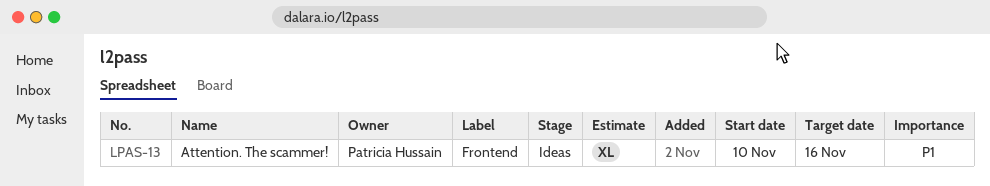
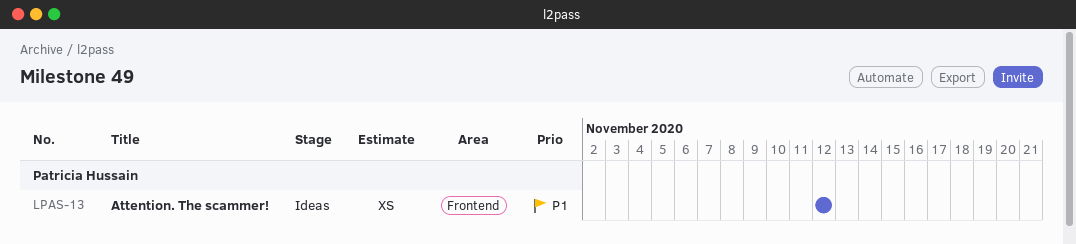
LPAS-13, estimate: XL -> XS
LPAS-13, start: Nov 10 -> Nov 12
LPAS-13, due: Nov 16 -> Nov 12

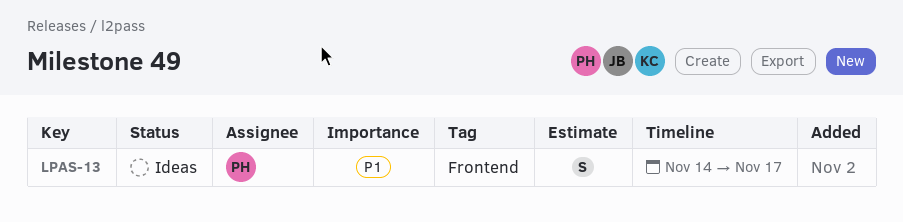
LPAS-13, estimate: XS -> S
LPAS-13, start: Nov 12 -> Nov 14
LPAS-13, due: Nov 12 -> Nov 17

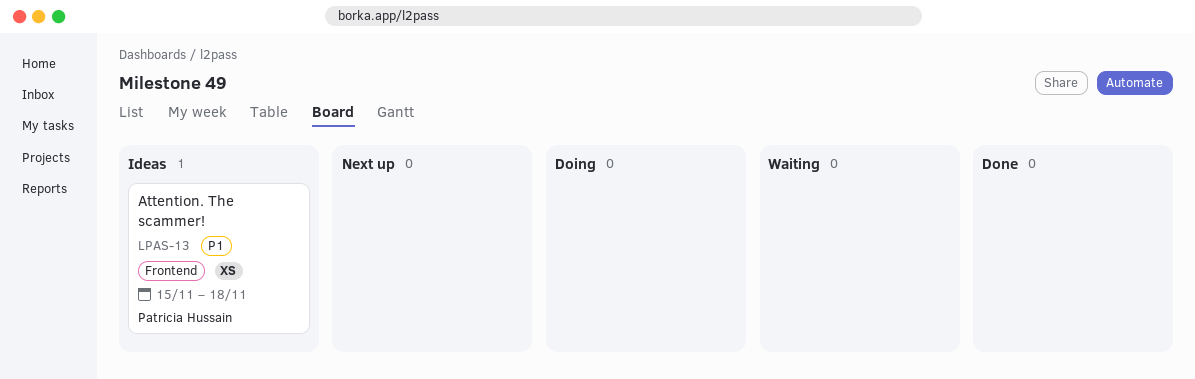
LPAS-13, estimate: S -> XS
LPAS-13, start: Nov 14 -> Nov 15
LPAS-13, due: Nov 17 -> Nov 18

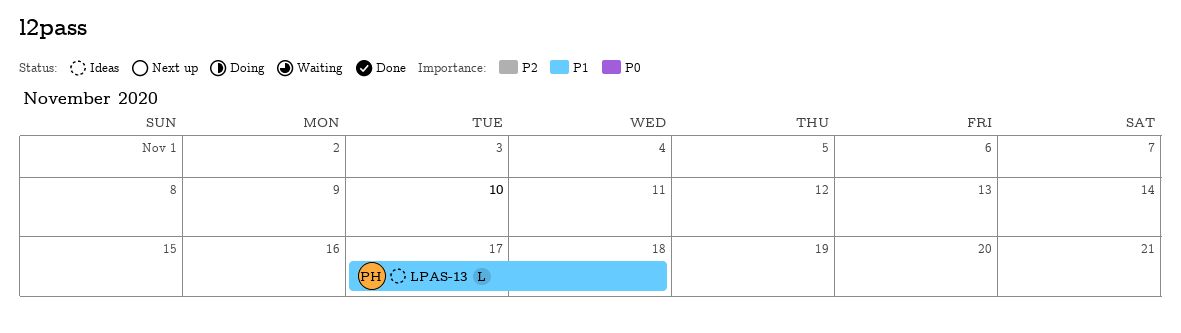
LPAS-13, estimate: XS -> L
LPAS-13, start: Nov 15 -> Nov 17

